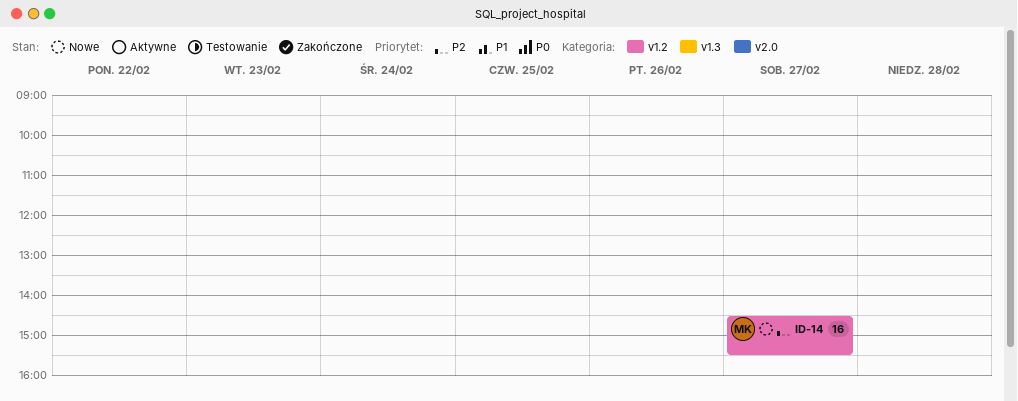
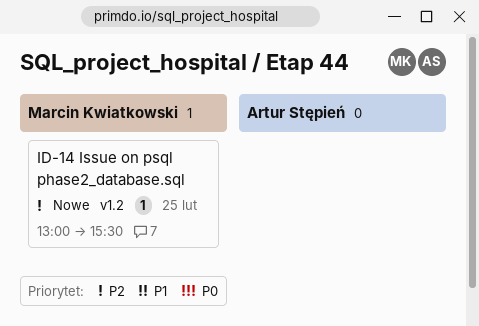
ID-14, estimate: 16 -> 1
ID-14, day: Feb 27 -> Feb 25
ID-14, begins: 14:30 -> 13:00

